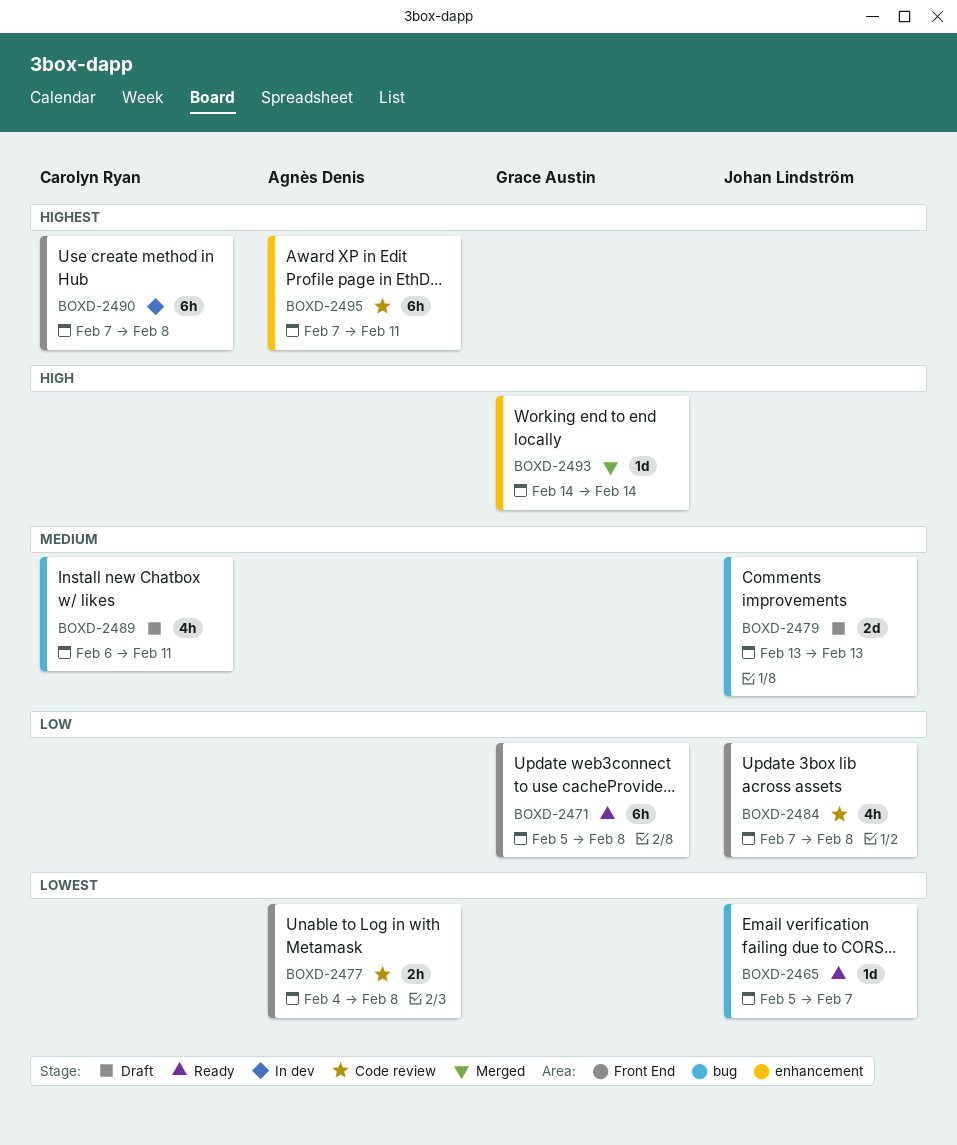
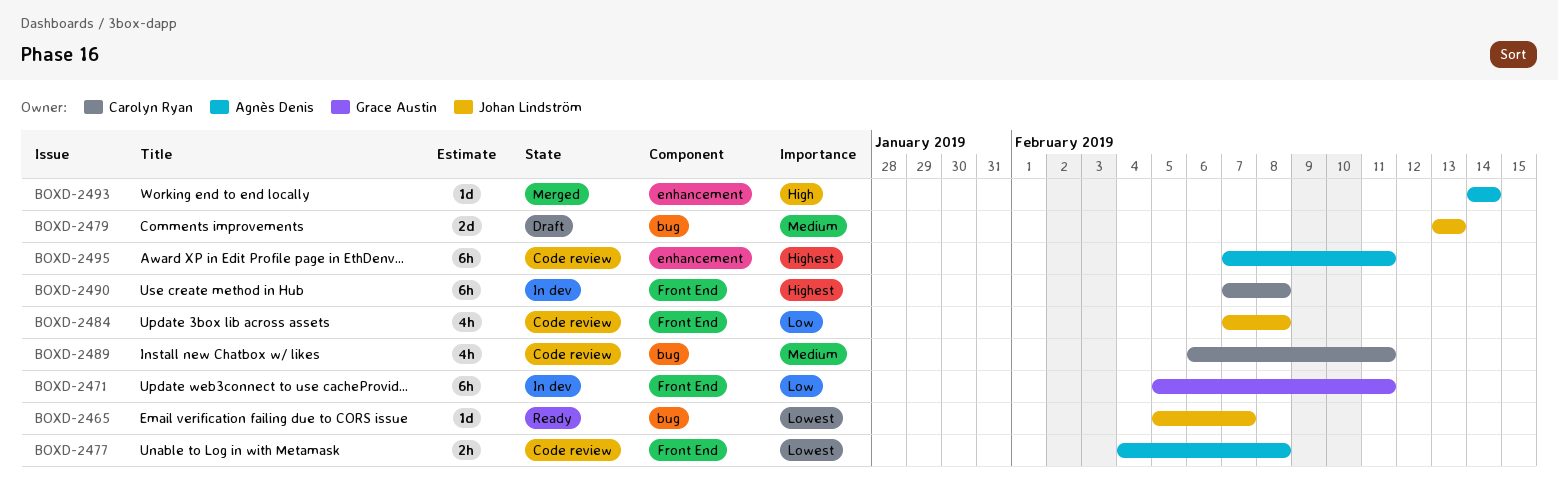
BOXD-2471, status: Ready -> In dev
BOXD-2471, due: Feb 8 -> Feb 11
BOXD-2489, status: Draft -> Code review
BOXD-2493, owner: Grace Austin -> Agnès Denis

